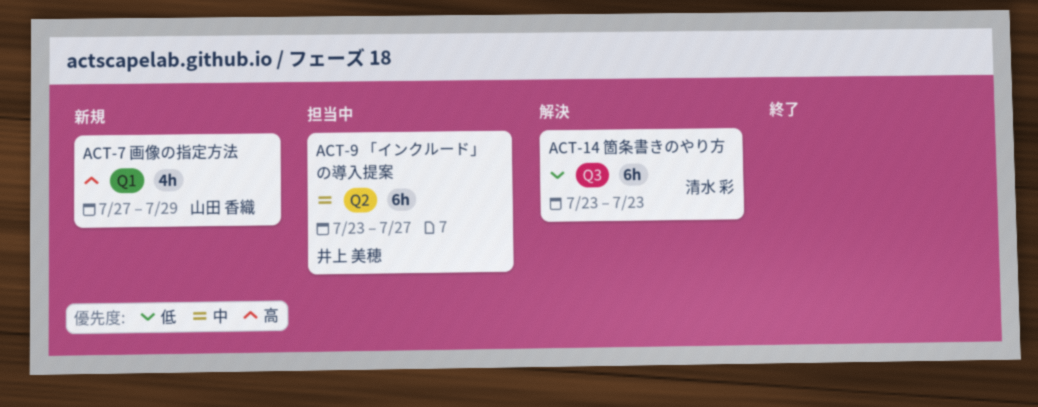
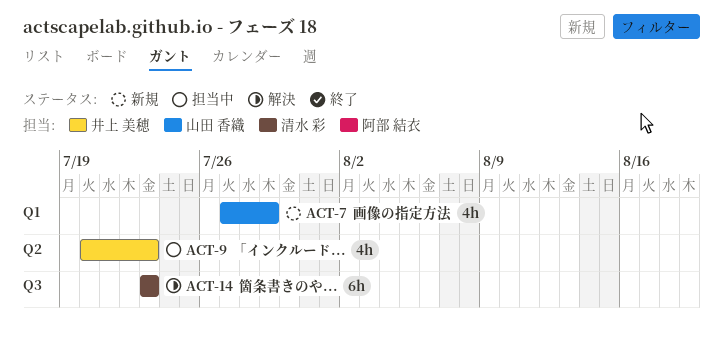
ACT-9, estimate: 6h -> 4h
ACT-9, start: Jul 23 -> Jul 20
ACT-9, due: Jul 27 -> Jul 23

